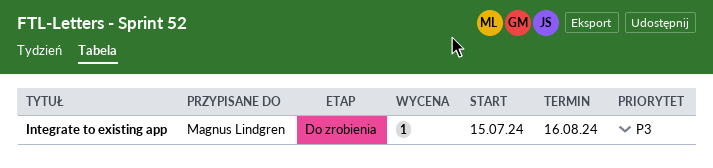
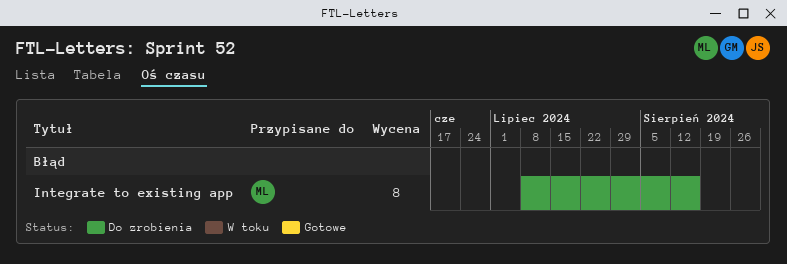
Integrate to existing app, estimate: 1 -> 8
Integrate to existing app, start: Jul 15 -> Jul 8

